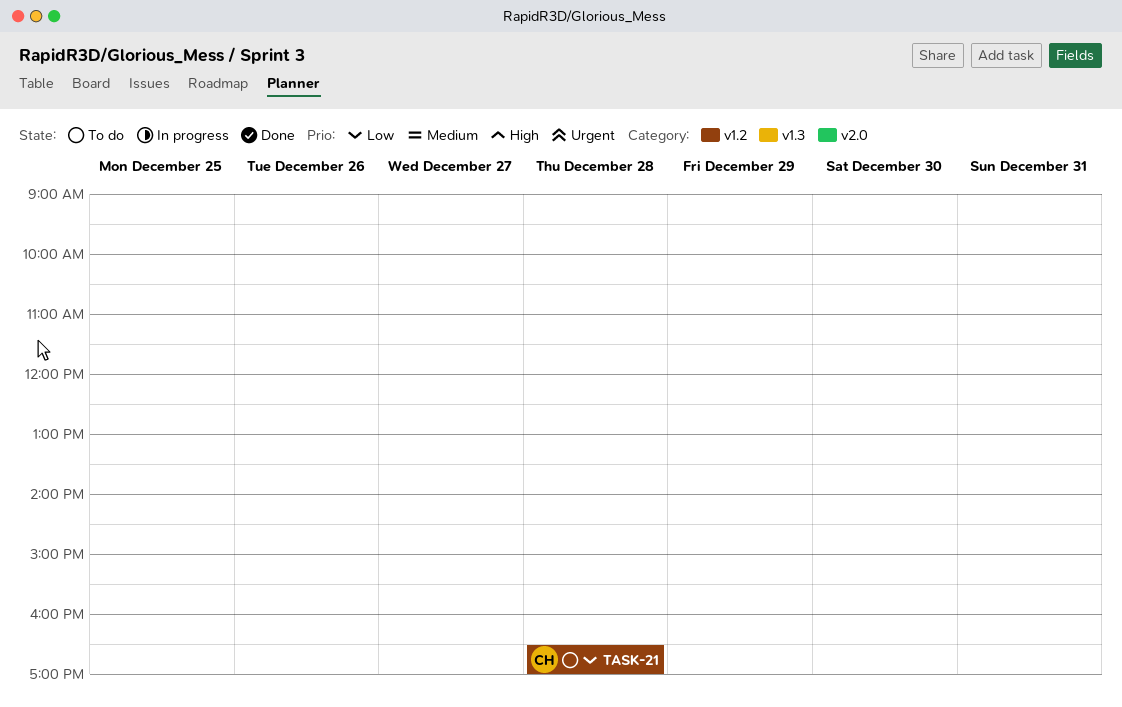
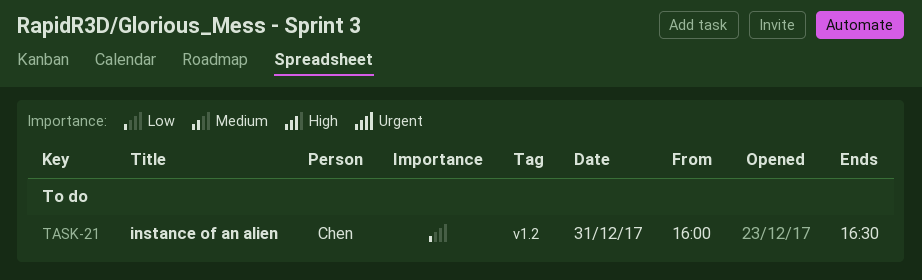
TASK-21, day: Dec 28 -> Dec 31
TASK-21, begins: 16:30 -> 16:00
TASK-21, ends: 17:00 -> 16:30

